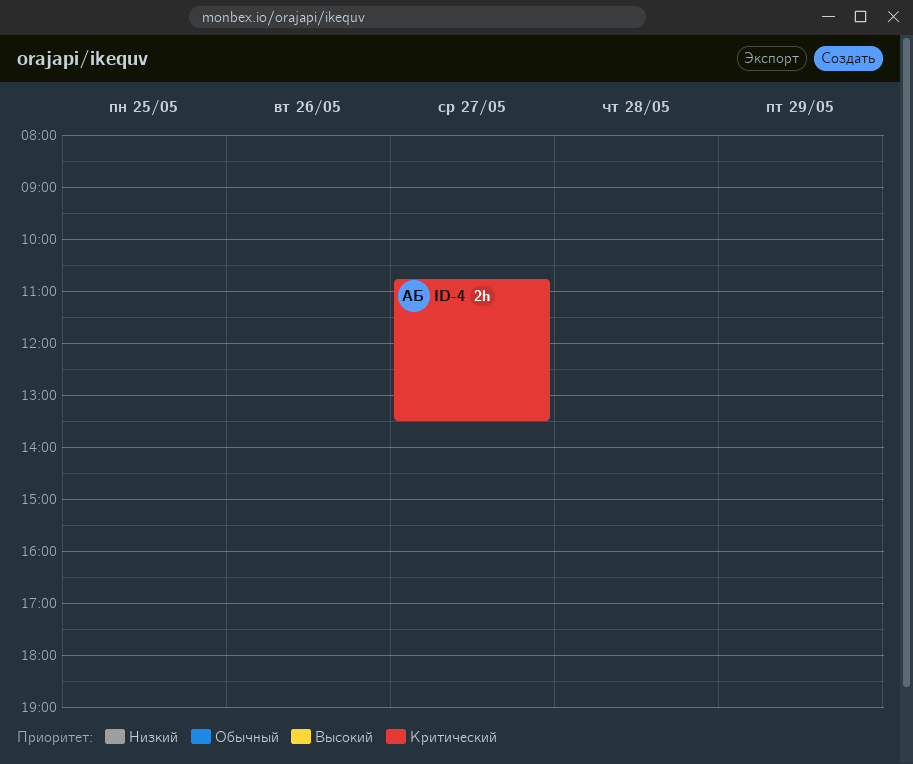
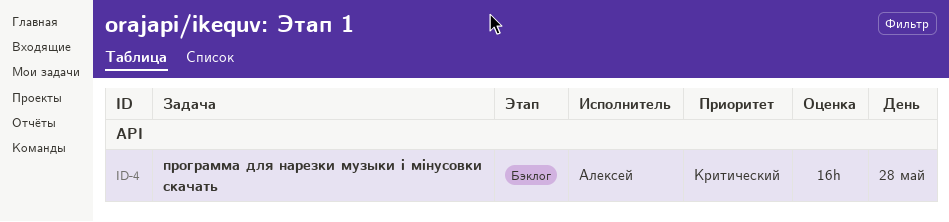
ID-4, estimate: 2h -> 16h
ID-4, day: May 27 -> May 28

